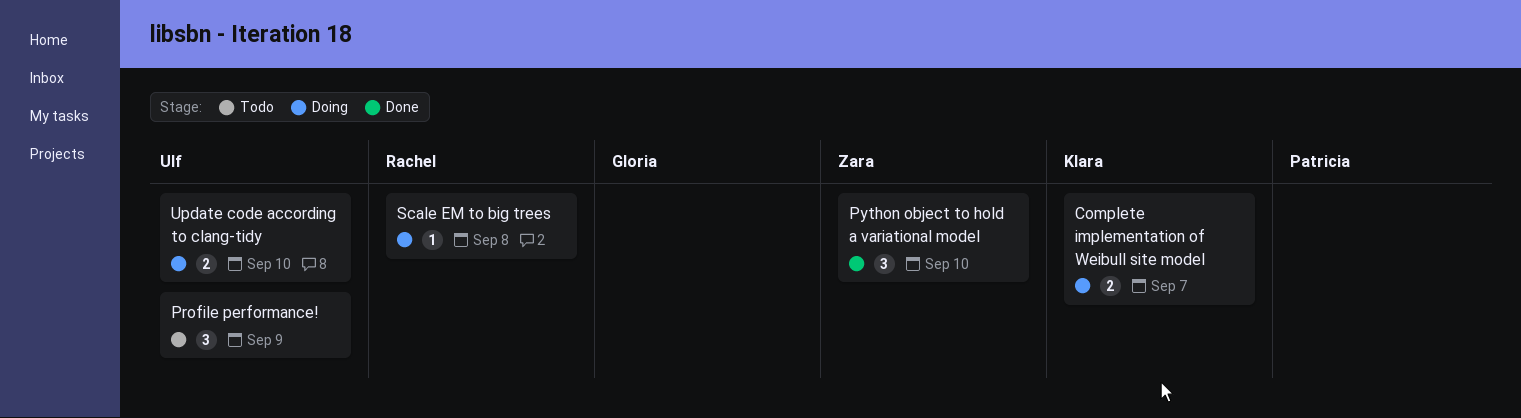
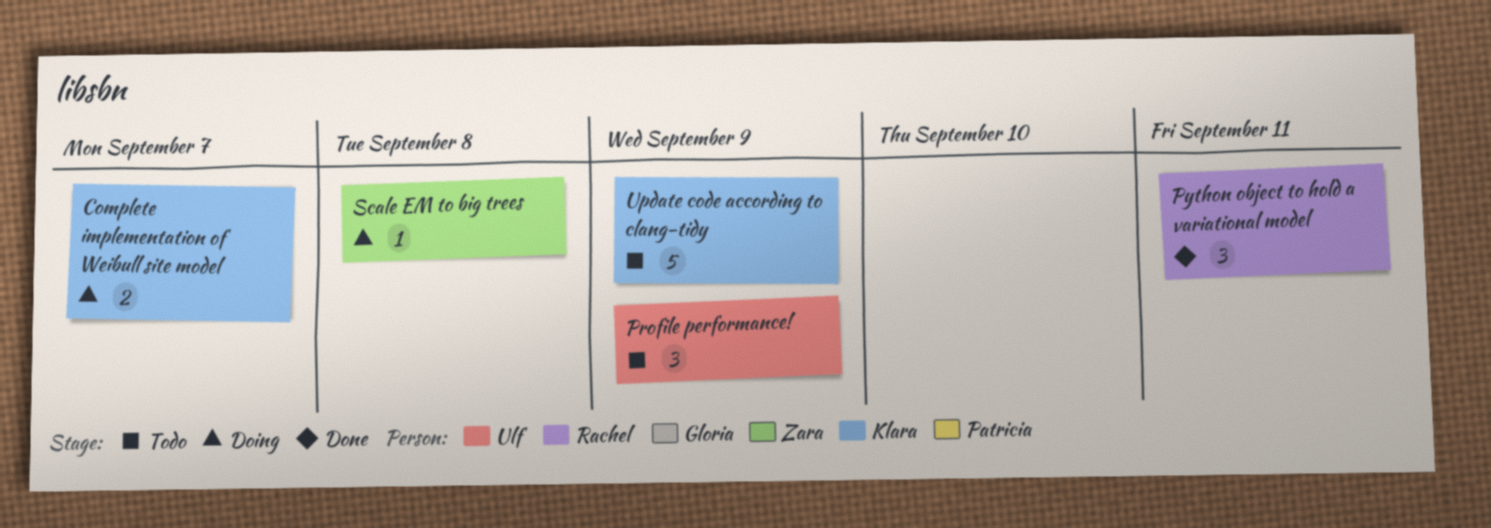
Python object to hold a variational model, owner: Zara -> Rachel
Python object to hold a variational model, day: Sep 10 -> Sep 11
Scale EM to big trees, owner: Rachel -> Zara
Update code according to clang-tidy, status: Doing -> Todo
Update code according to clang-tidy, owner: Ulf -> Klara
Update code according to clang-tidy, estimate: 2 -> 5
Update code according to clang-tidy, day: Sep 10 -> Sep 9

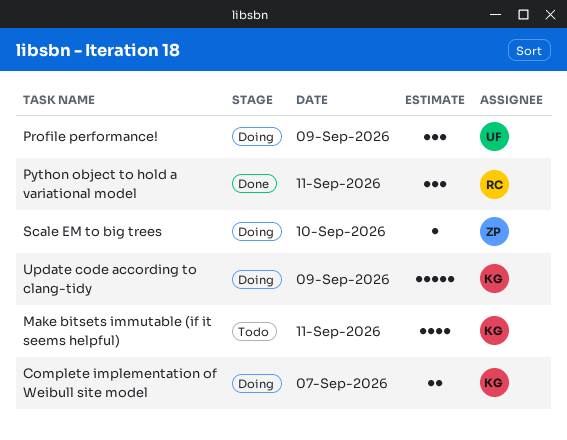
Make bitsets immutable (if it seems helpful): none -> present
Profile performance!, status: Todo -> Doing
Scale EM to big trees, day: Sep 8 -> Sep 10
Update code according to clang-tidy, status: Todo -> Doing

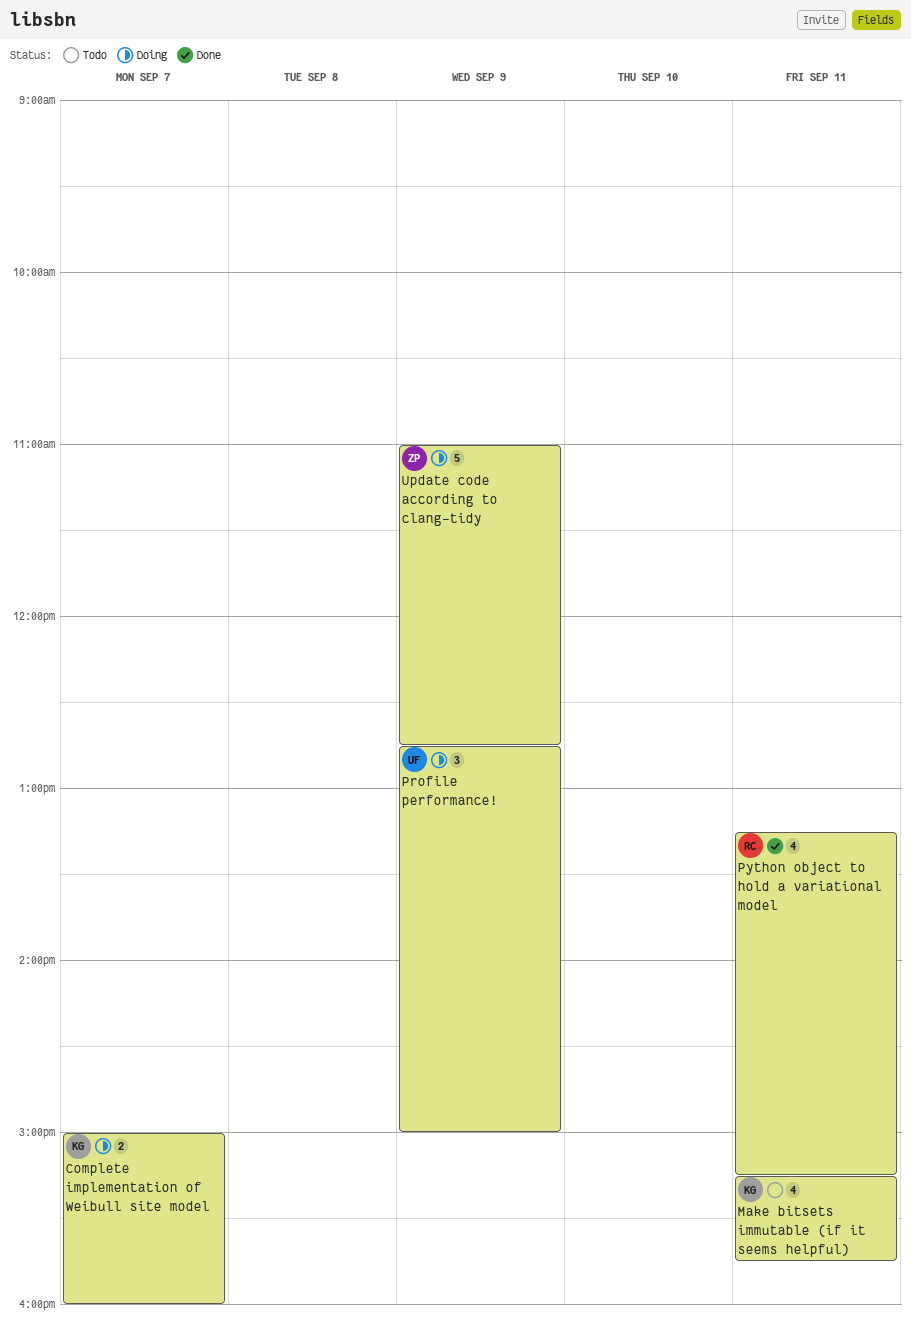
Python object to hold a variational model, estimate: 3 -> 4
Scale EM to big trees: present -> none
Update code according to clang-tidy, owner: KG -> ZP

